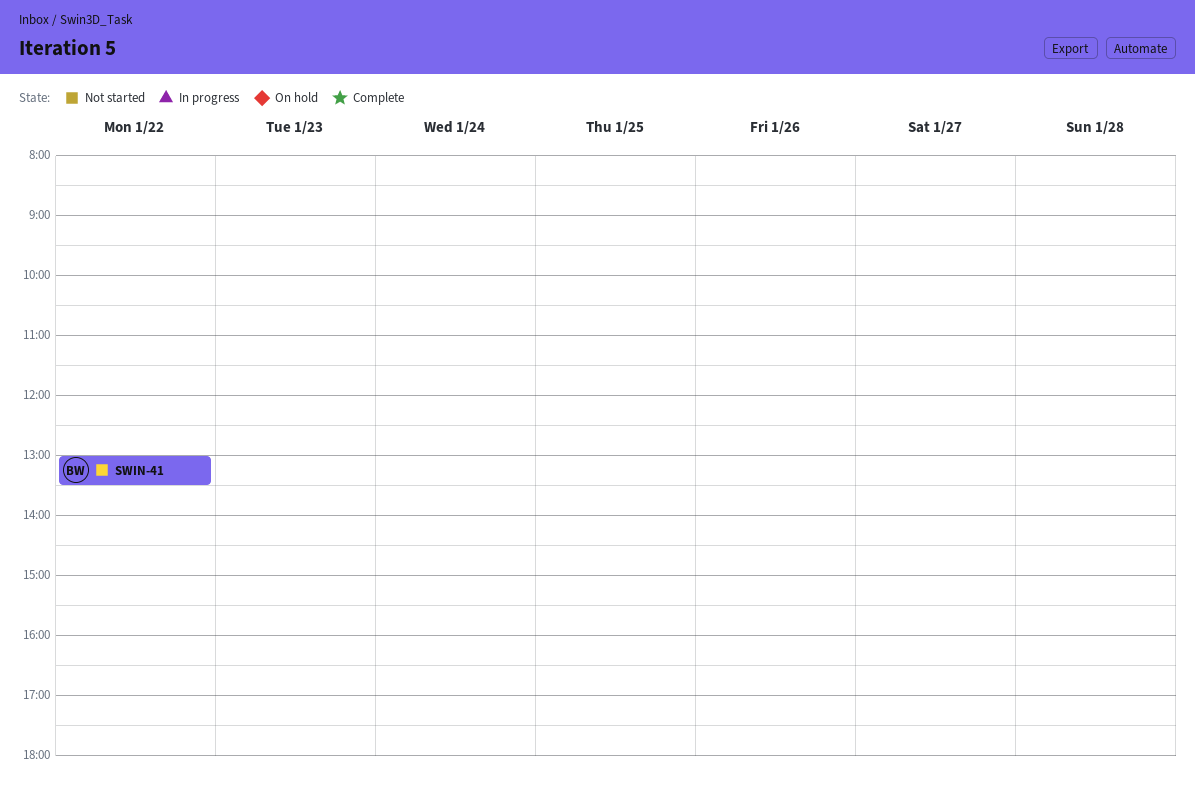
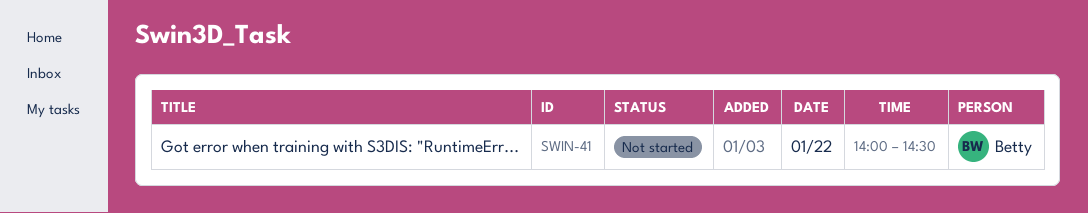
SWIN-41, begins: 13:00 -> 14:00
SWIN-41, ends: 13:30 -> 14:30

